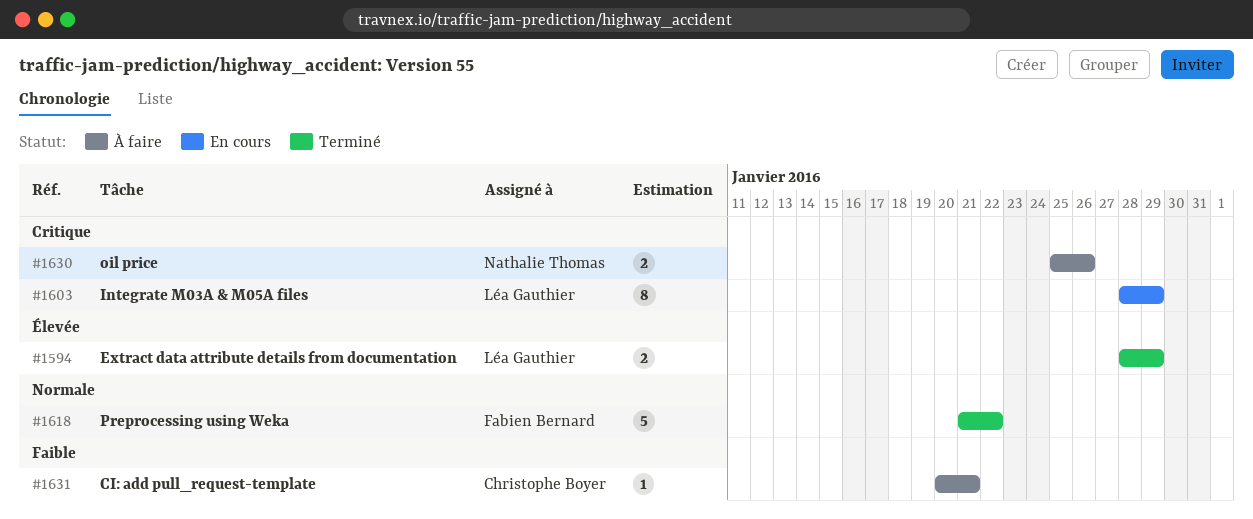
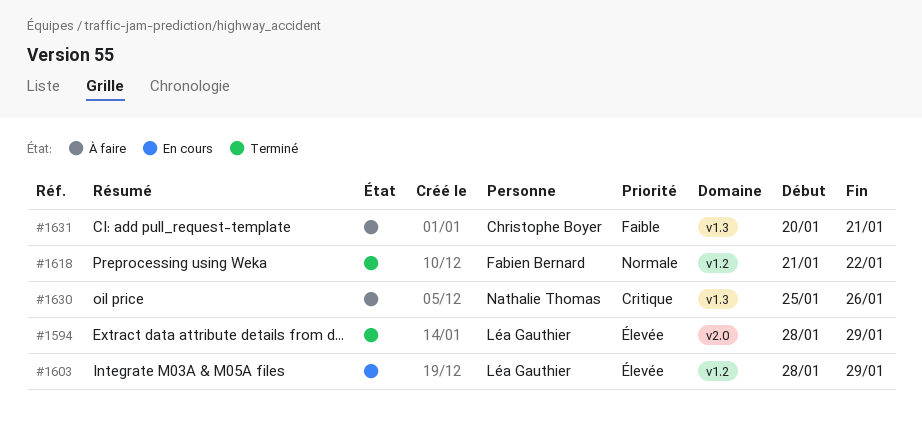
#1603, priority: Critique -> Élevée

